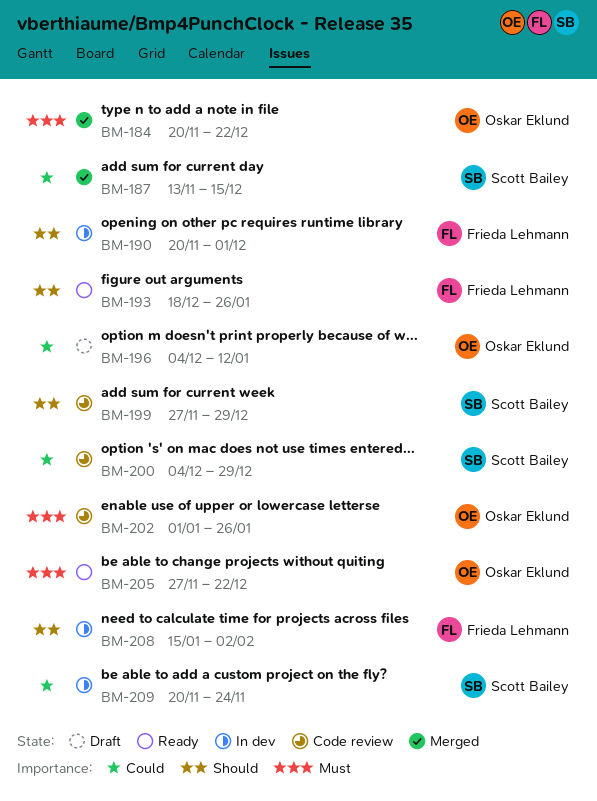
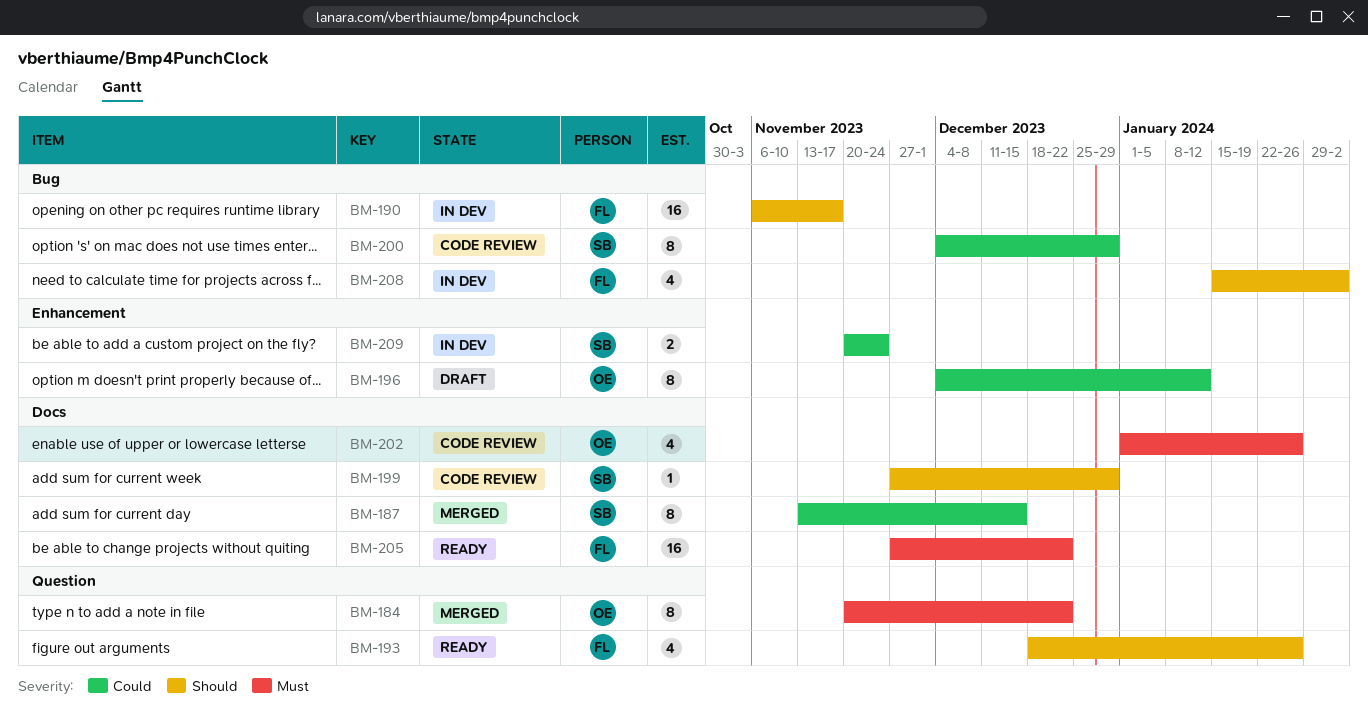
BM-190, start: Nov 20 -> Nov 6
BM-190, due: Dec 1 -> Nov 17
BM-205, owner: Oskar Eklund -> Frieda Lehmann

